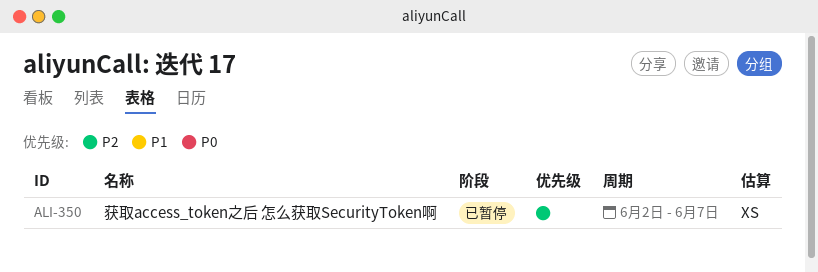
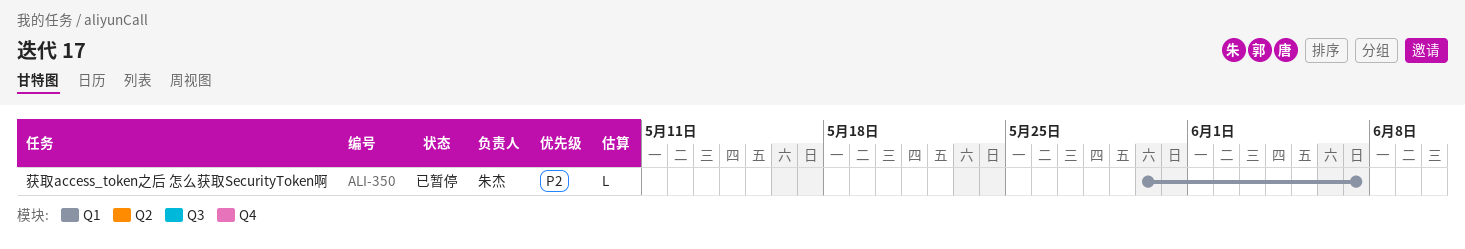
ALI-350, estimate: XS -> L
ALI-350, start: Jun 2 -> May 30

